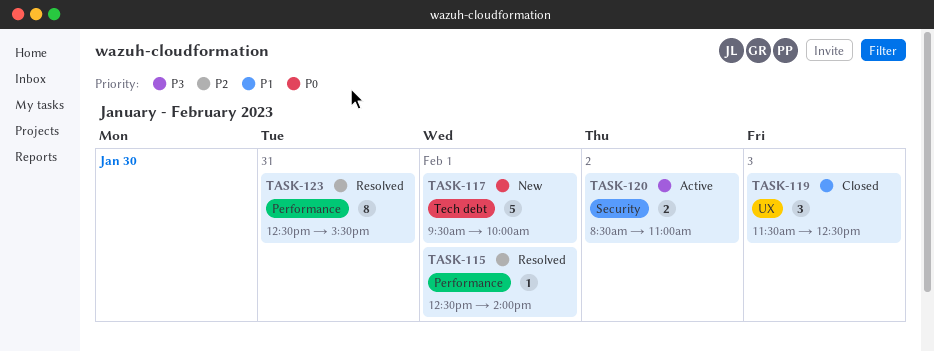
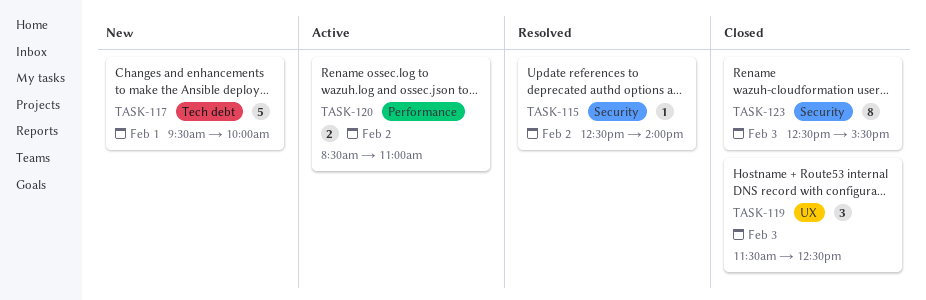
TASK-115, label: Performance -> Security
TASK-115, day: Feb 1 -> Feb 2
TASK-120, label: Security -> Performance
TASK-123, status: Resolved -> Closed
TASK-123, label: Performance -> Security
TASK-123, day: Jan 31 -> Feb 3

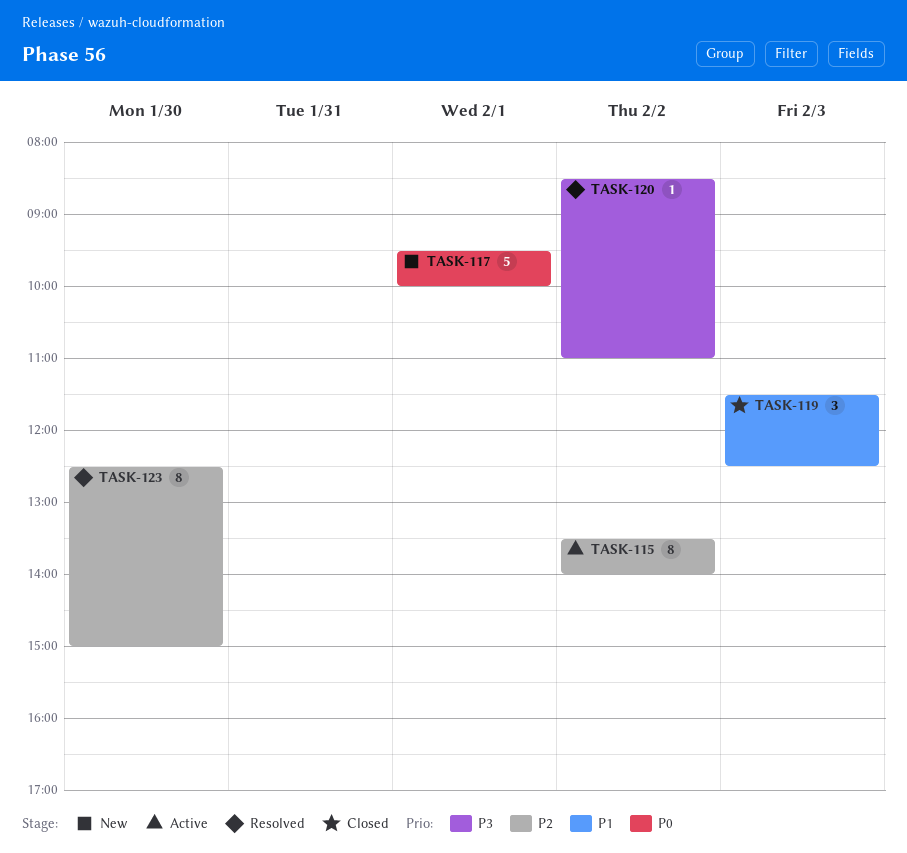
TASK-115, status: Resolved -> Active
TASK-115, estimate: 1 -> 8
TASK-115, begins: 12:30 -> 13:30
TASK-120, status: Active -> Resolved
TASK-120, estimate: 2 -> 1
TASK-123, status: Closed -> Resolved
TASK-123, day: Feb 3 -> Jan 30
TASK-123, ends: 15:30 -> 15:00

